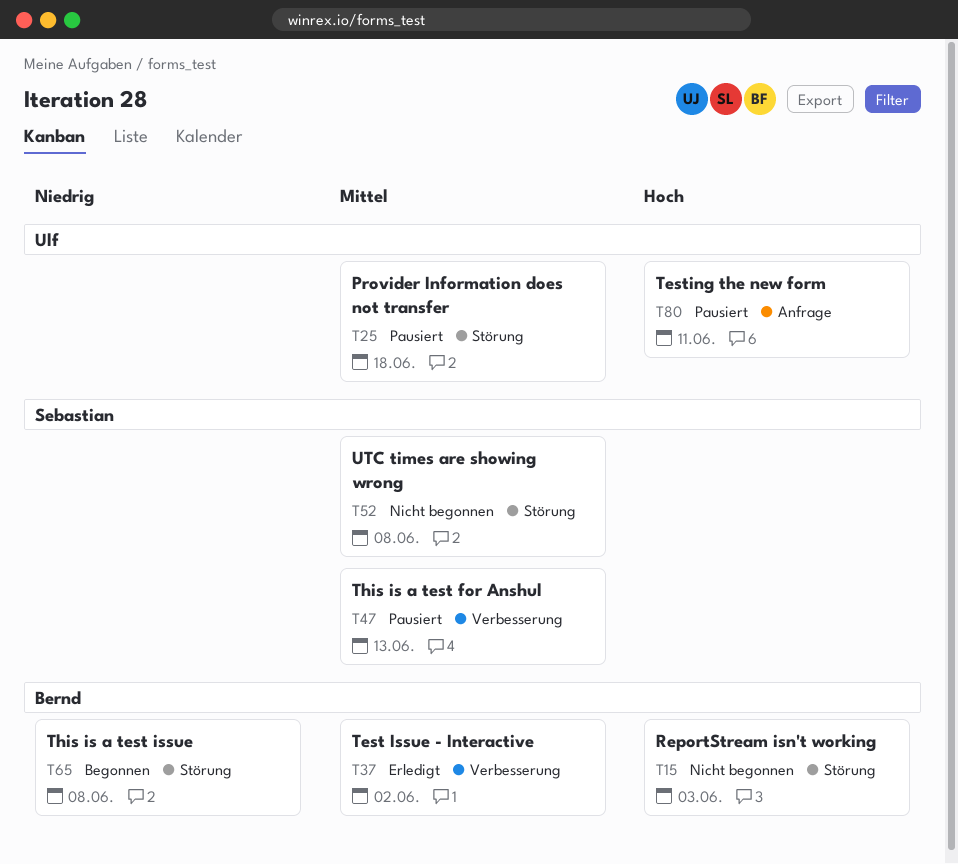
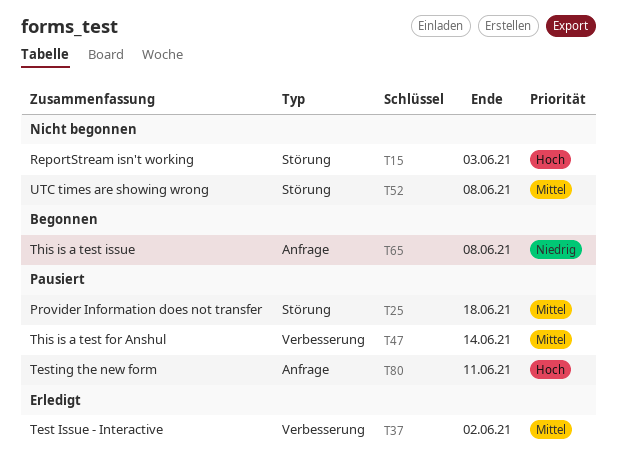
T47, due: Jun 13 -> Jun 14
T65, label: Störung -> Anfrage

